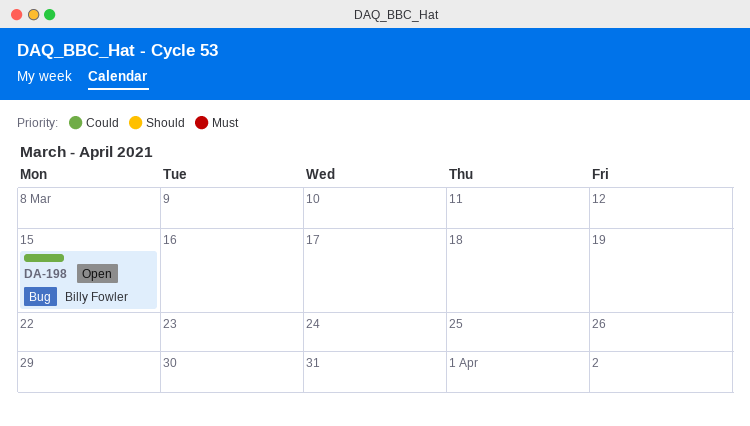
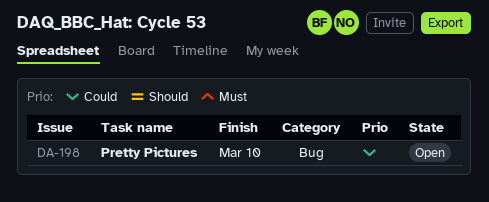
DA-198, due: Mar 15 -> Mar 10

